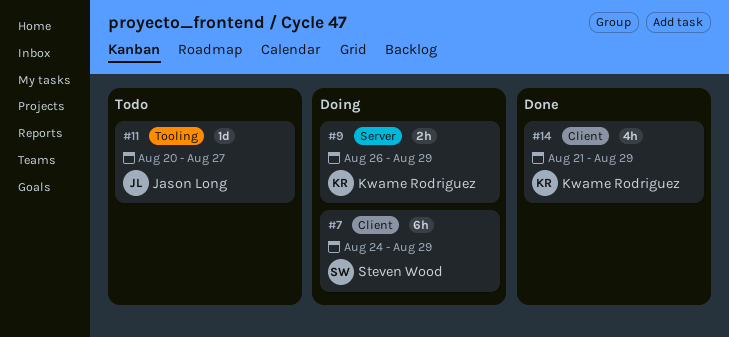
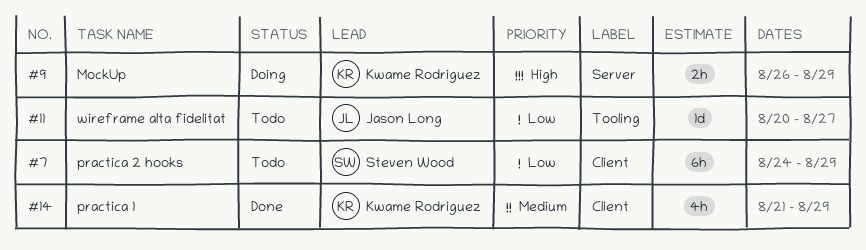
#7, status: Doing -> Todo

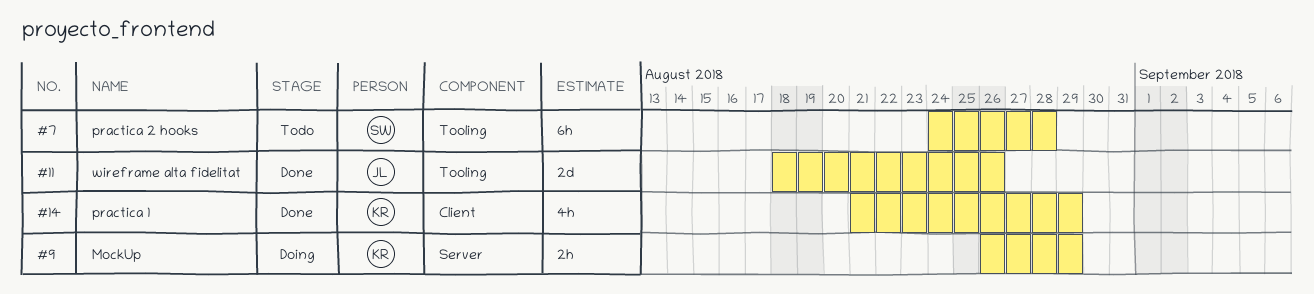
#7, label: Client -> Tooling
#7, due: Aug 29 -> Aug 28
#11, status: Todo -> Done
#11, estimate: 1d -> 2d
#11, start: Aug 20 -> Aug 18
#11, due: Aug 27 -> Aug 26

